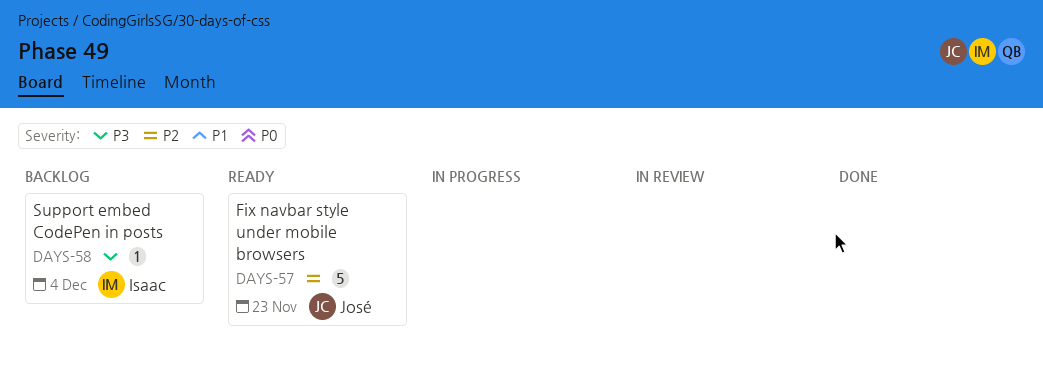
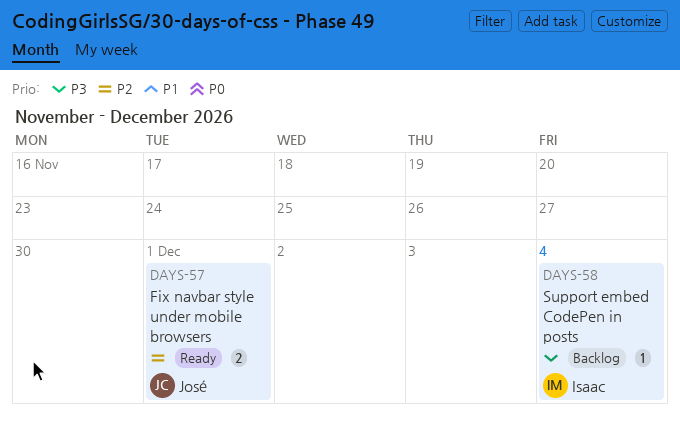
DAYS-57, estimate: 5 -> 2
DAYS-57, due: Nov 23 -> Dec 1

